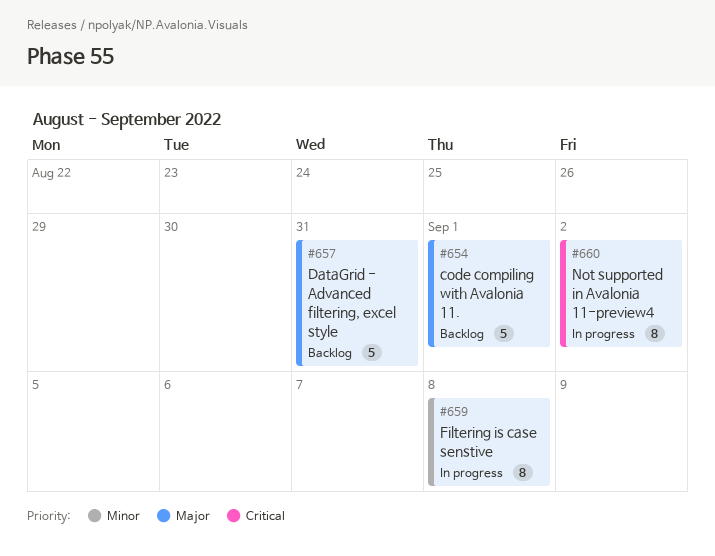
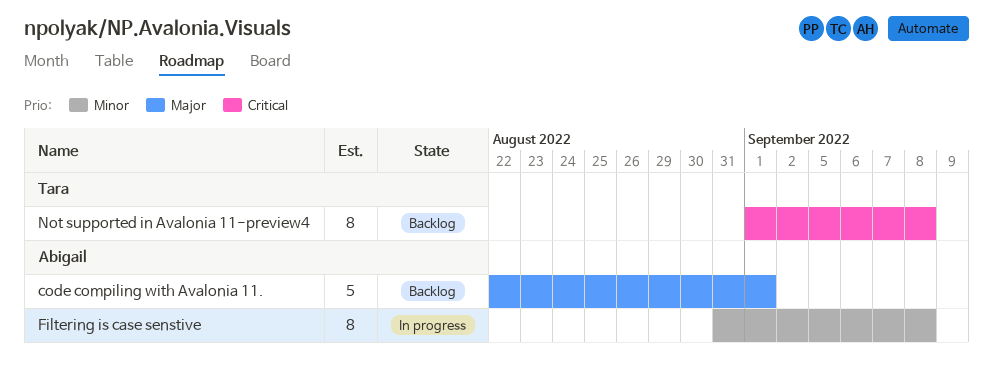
DataGrid - Advanced filtering, excel style: present -> none
Not supported in Avalonia 11-preview4, status: In progress -> Backlog
Not supported in Avalonia 11-preview4, due: Sep 2 -> Sep 8

